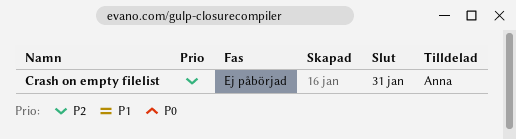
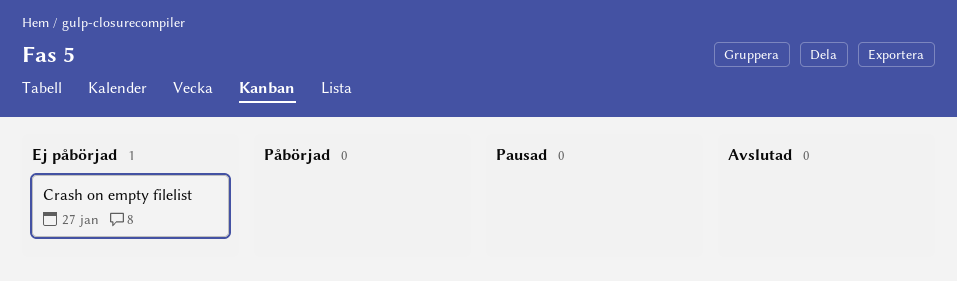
Crash on empty filelist, due: Jan 31 -> Jan 27

